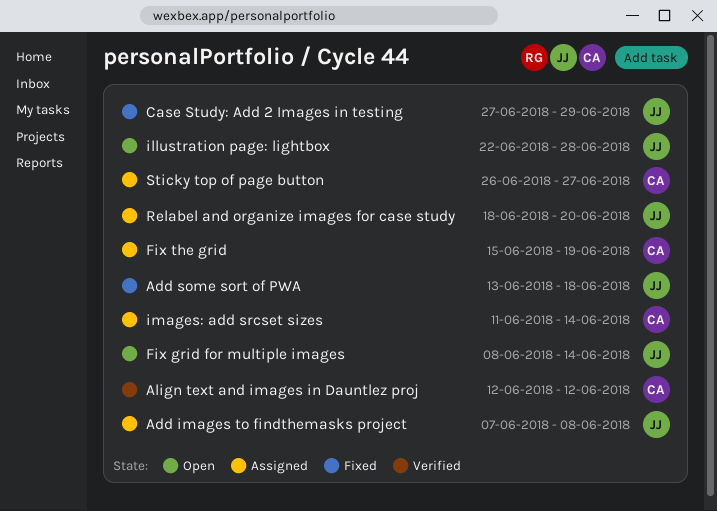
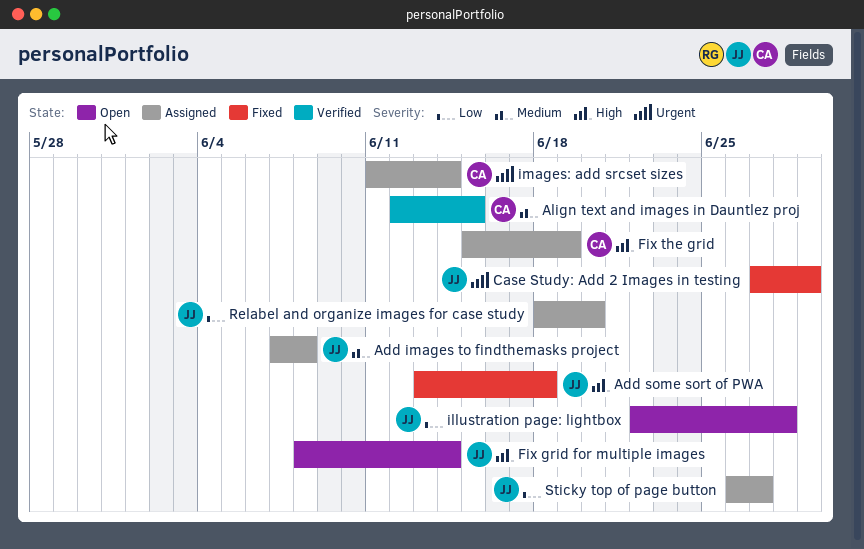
Align text and images in Dauntlez proj, due: Jun 12 -> Jun 15
Sticky top of page button, owner: CA -> JJ

